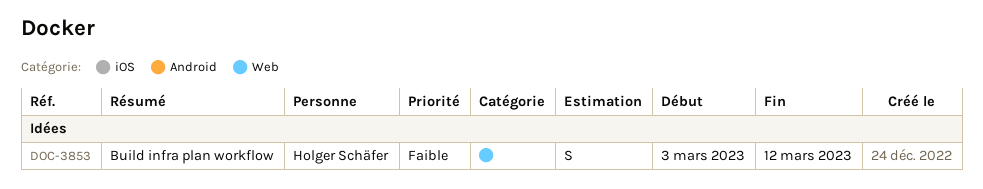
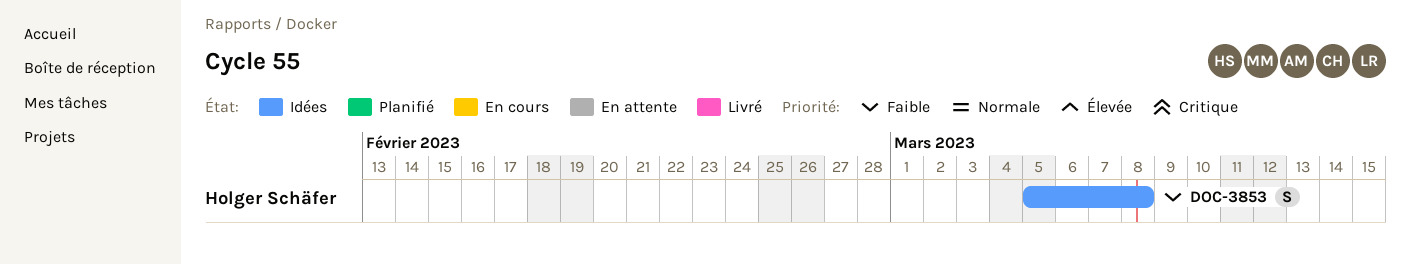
DOC-3853, start: Mar 3 -> Mar 5
DOC-3853, due: Mar 12 -> Mar 8

